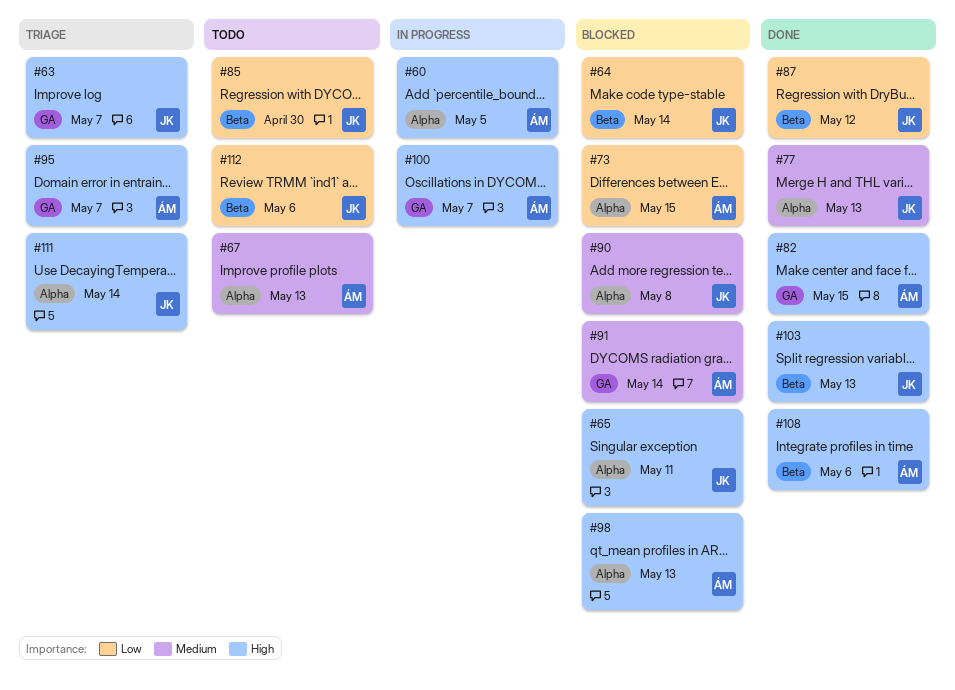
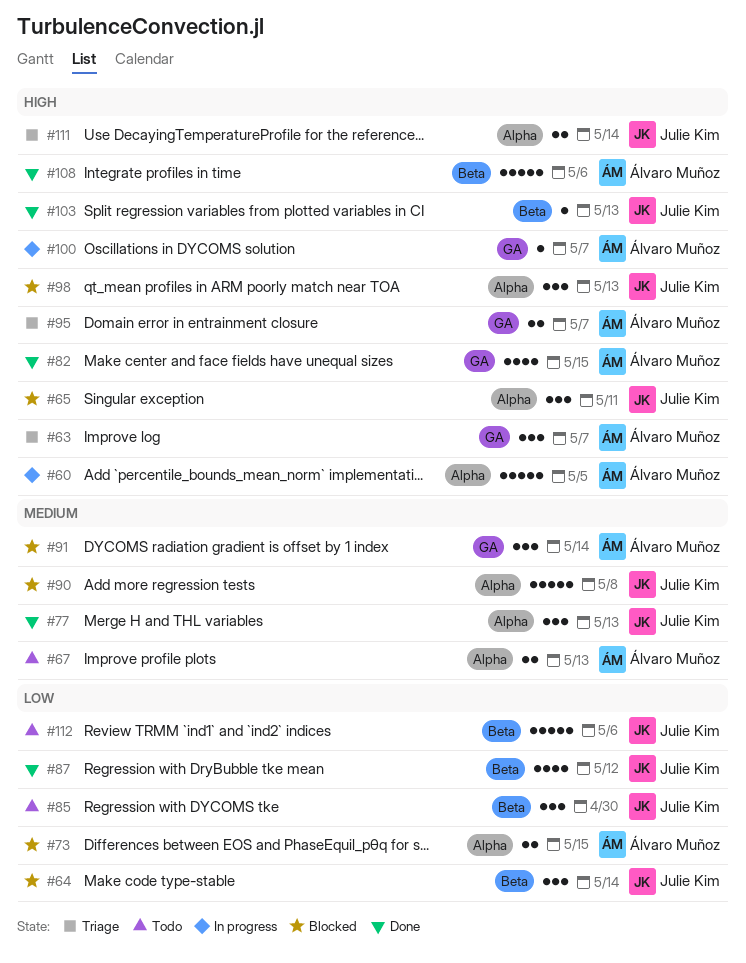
#63, owner: Julie Kim -> Álvaro Muñoz
#98, owner: Álvaro Muñoz -> Julie Kim

